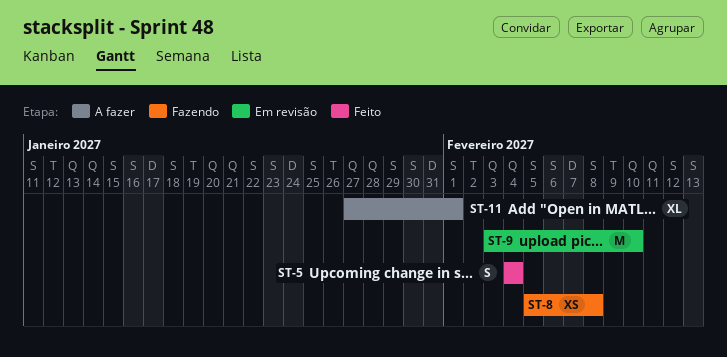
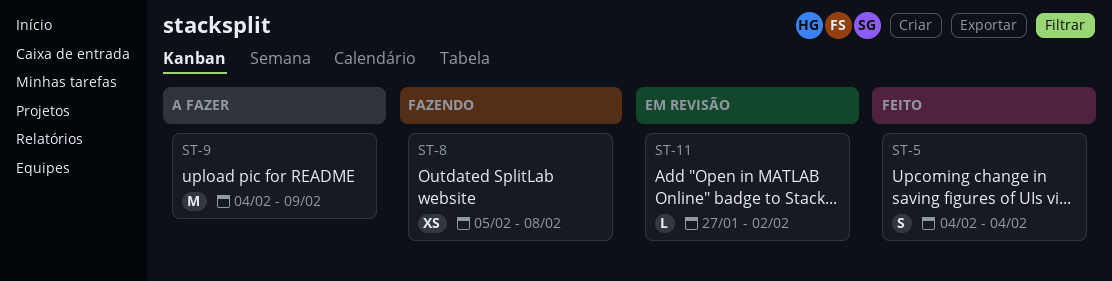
ST-9, status: Em revisão -> A fazer
ST-9, start: Feb 3 -> Feb 4
ST-9, due: Feb 10 -> Feb 9
ST-11, status: A fazer -> Em revisão
ST-11, estimate: XL -> L
ST-11, due: Feb 1 -> Feb 2

